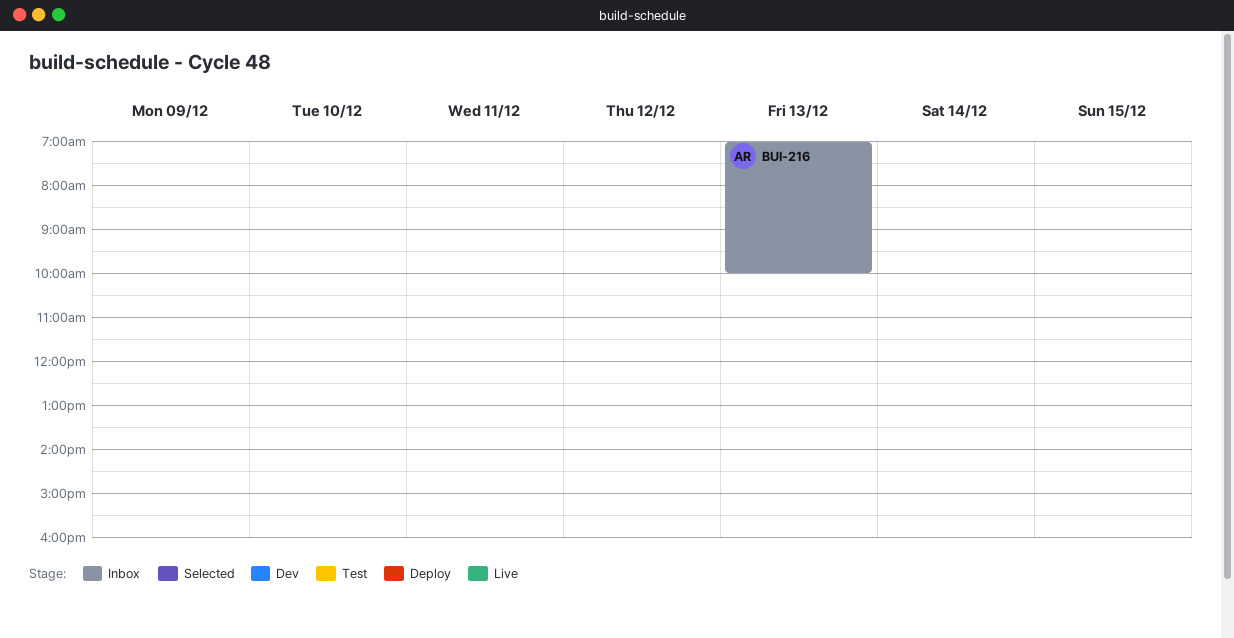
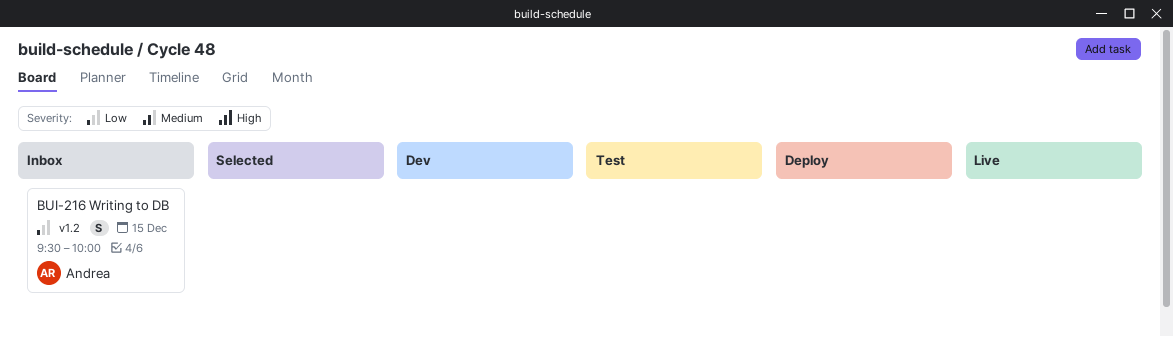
BUI-216, day: Dec 13 -> Dec 15
BUI-216, begins: 07:00 -> 09:30

